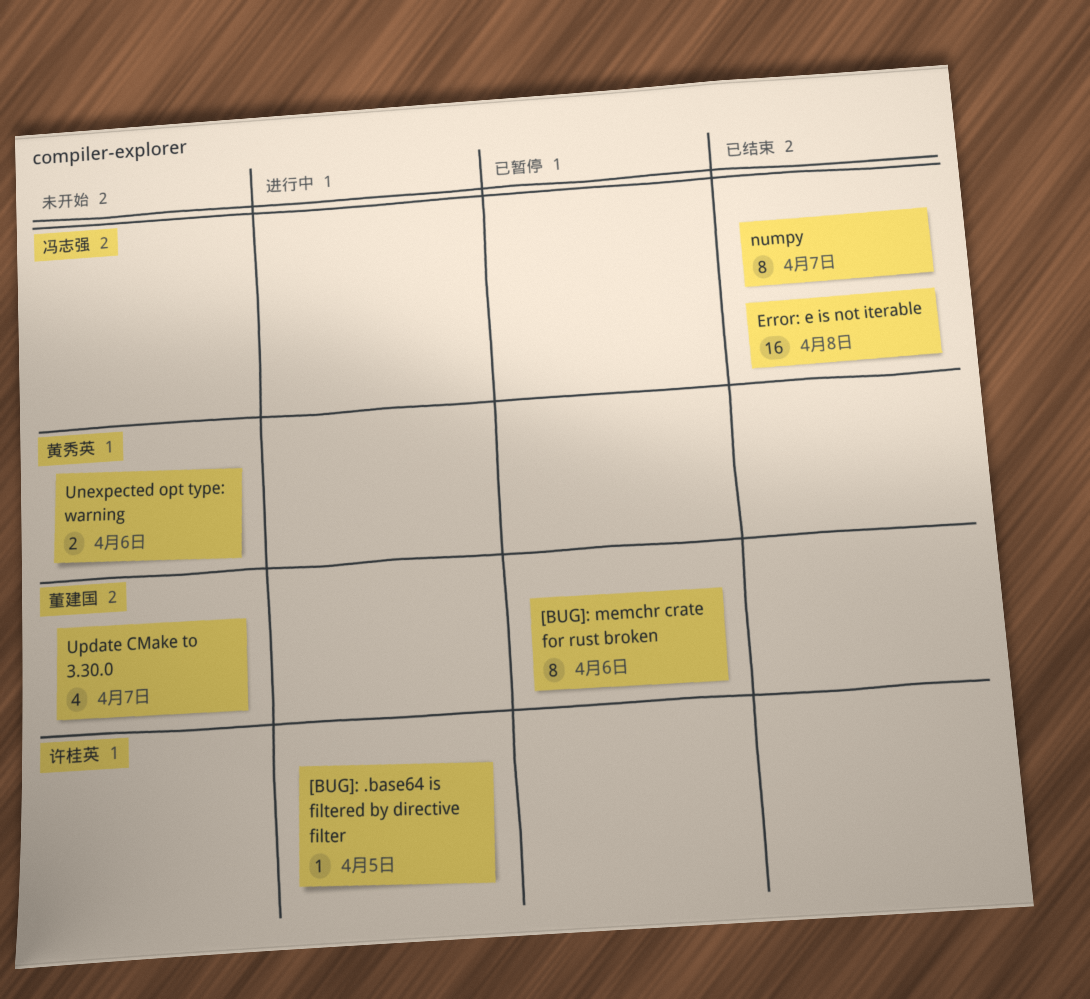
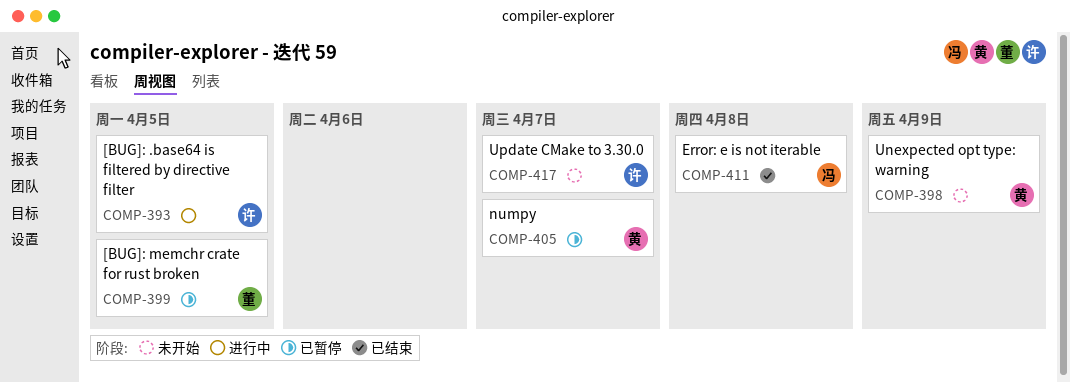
[BUG]: memchr crate for rust broken, due: Apr 6 -> Apr 5
numpy, status: 已结束 -> 已暂停
numpy, owner: 冯志强 -> 黄秀英
Unexpected opt type: warning, due: Apr 6 -> Apr 9
Update CMake to 3.30.0, owner: 董建国 -> 许桂英

